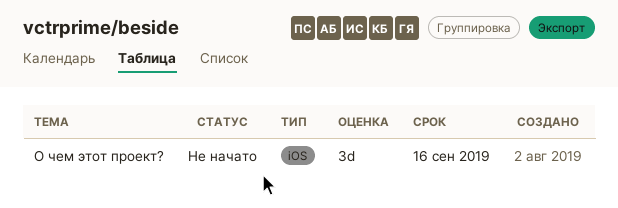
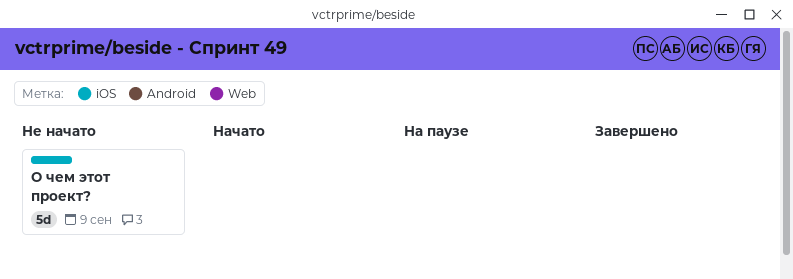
О чем этот проект?, estimate: 3d -> 5d
О чем этот проект?, due: Sep 16 -> Sep 9

